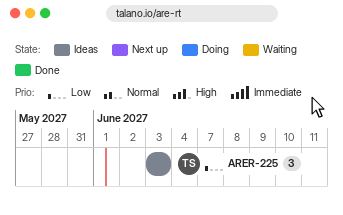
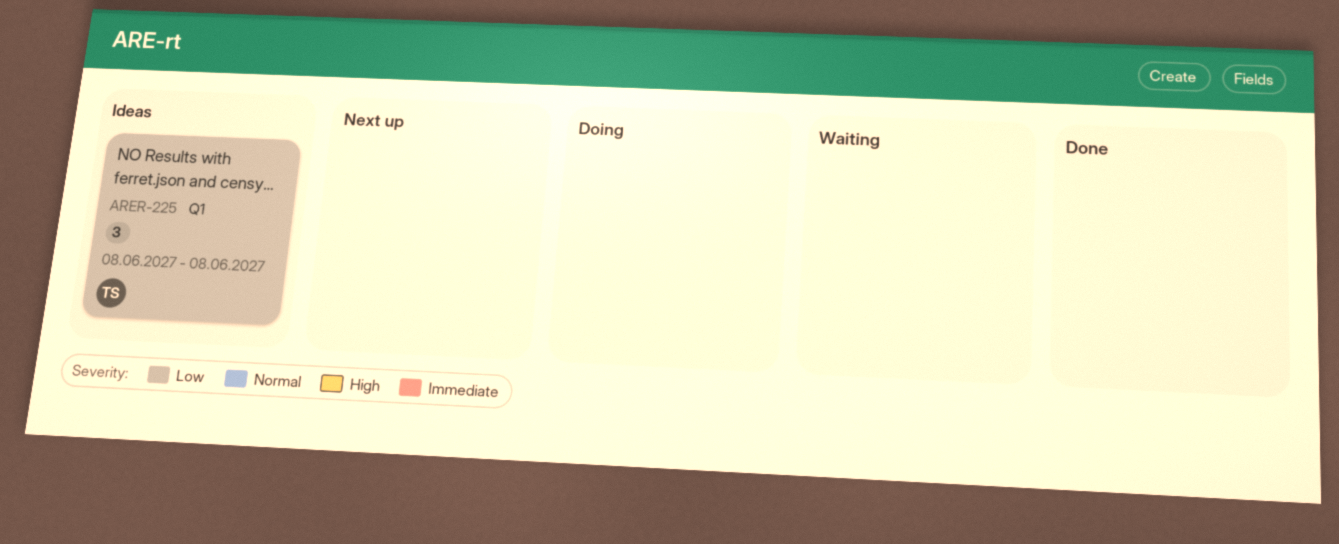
ARER-225, start: Jun 3 -> Jun 8
ARER-225, due: Jun 3 -> Jun 8

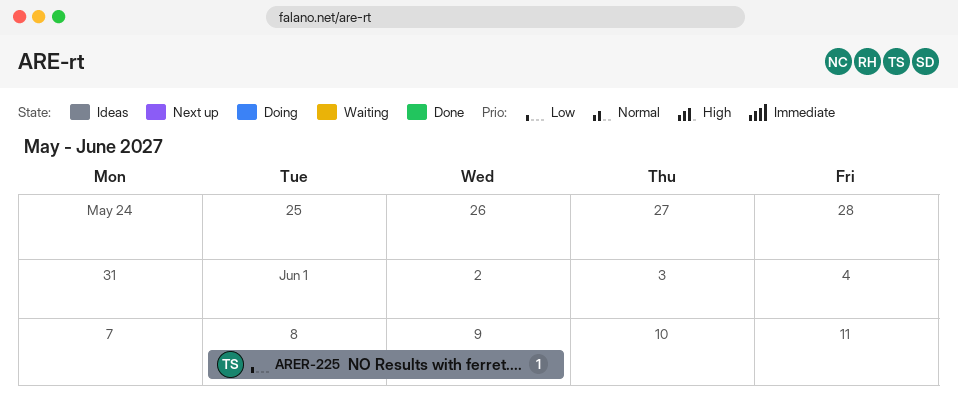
ARER-225, estimate: 3 -> 1
ARER-225, due: Jun 8 -> Jun 9

